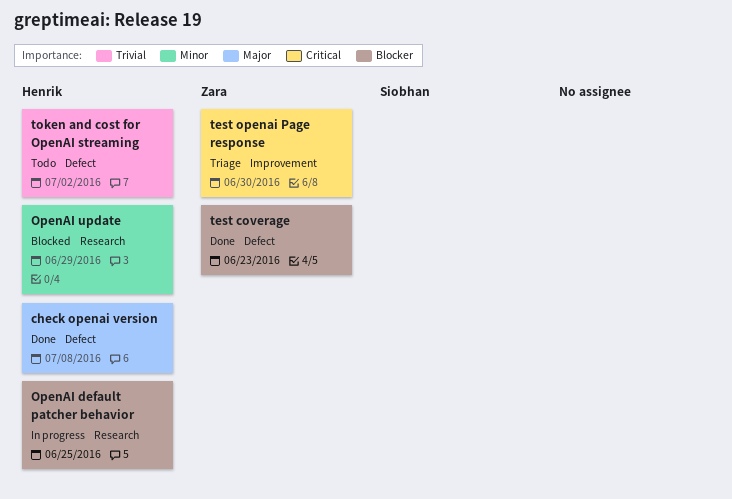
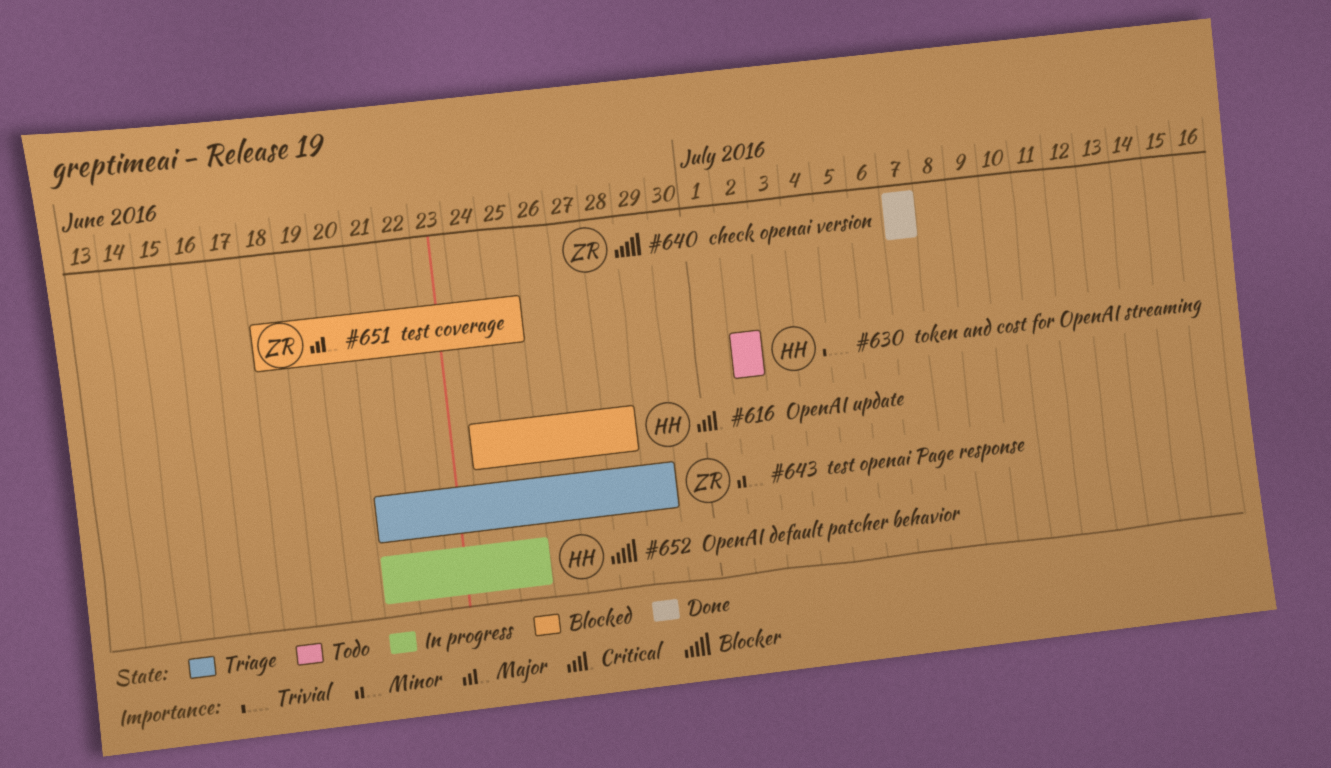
check openai version, owner: Henrik -> Zara
check openai version, priority: Major -> Blocker
check openai version, due: Jul 8 -> Jul 7
OpenAI update, priority: Minor -> Critical
OpenAI update, due: Jun 29 -> Jun 28
test coverage, status: Done -> Blocked
test coverage, priority: Blocker -> Major
test coverage, due: Jun 23 -> Jun 25
test openai Page response, priority: Critical -> Minor
test openai Page response, due: Jun 30 -> Jun 29

